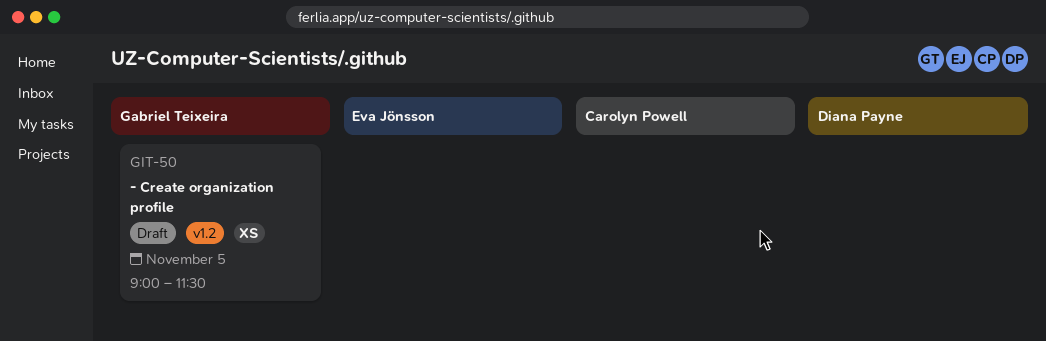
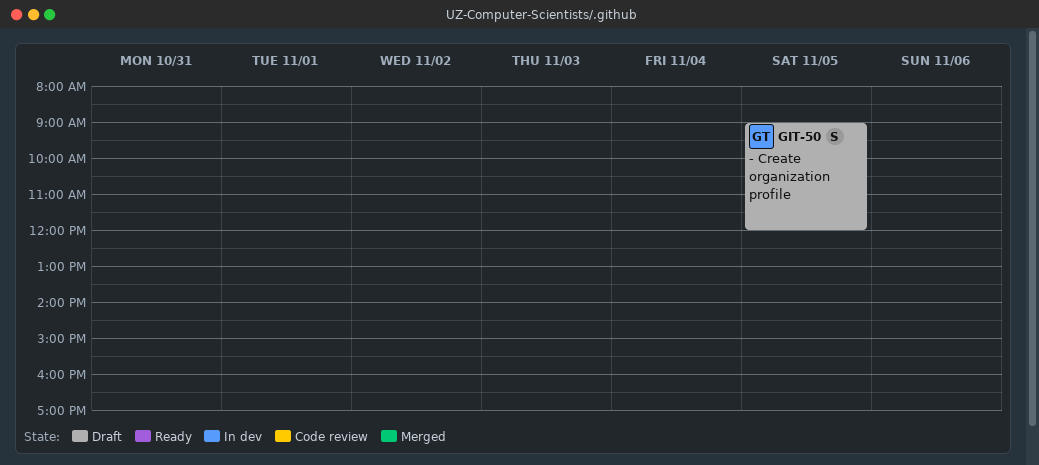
GIT-50, estimate: XS -> S
GIT-50, ends: 11:30 -> 12:00

